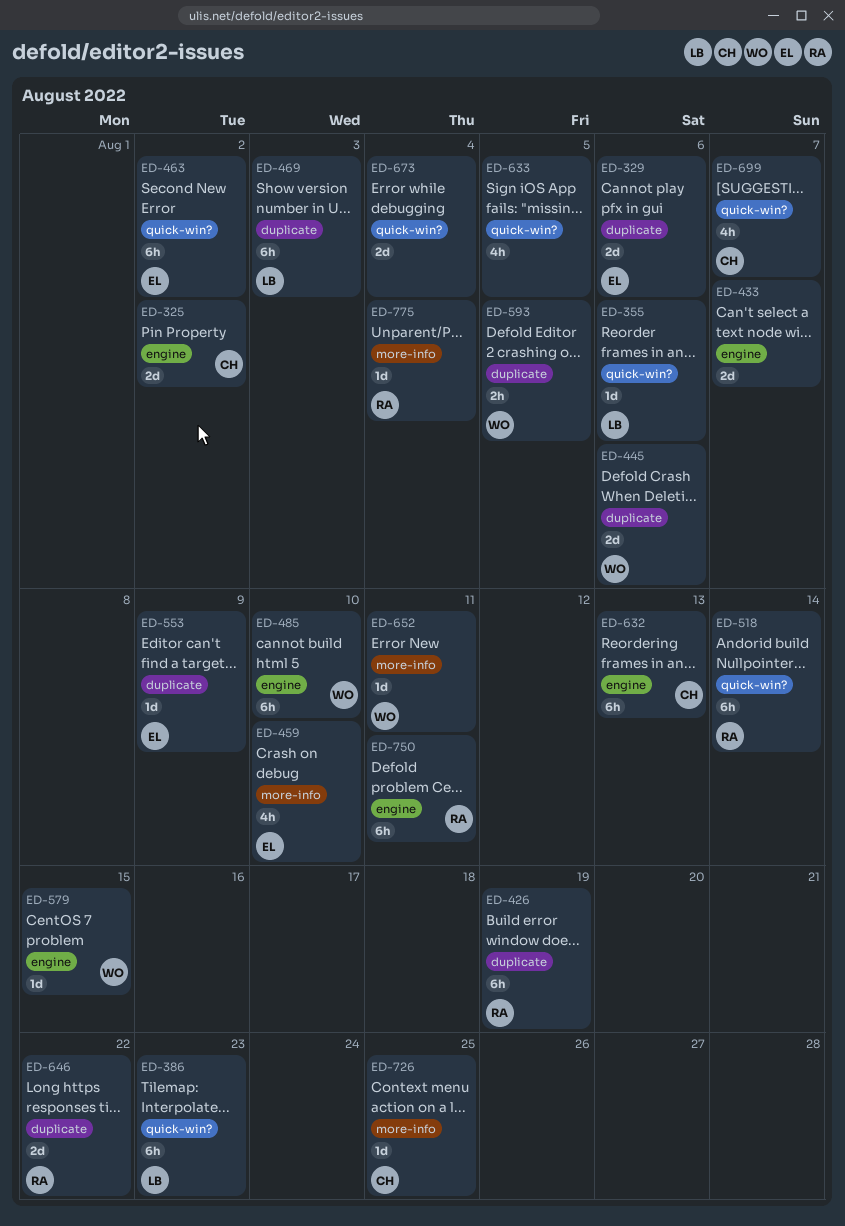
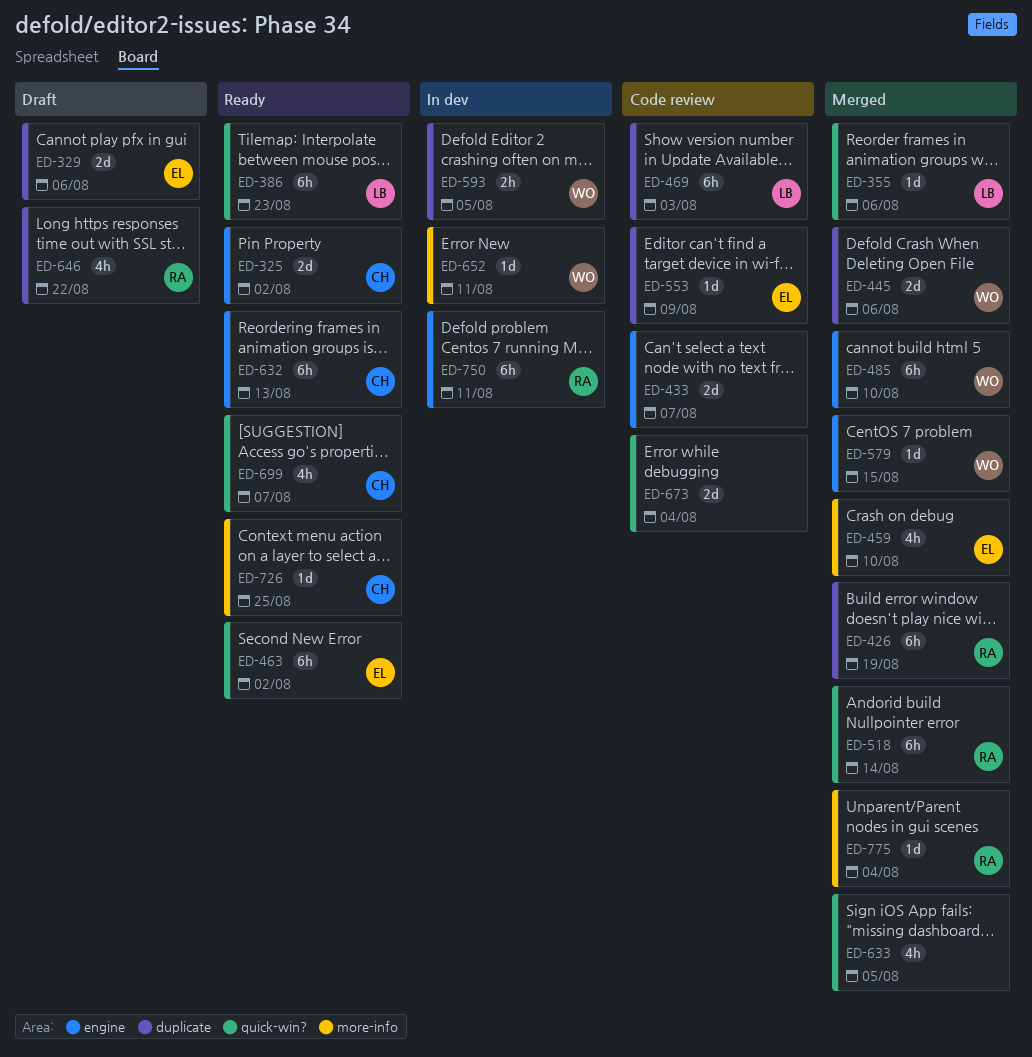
ED-646, estimate: 2d -> 4h

